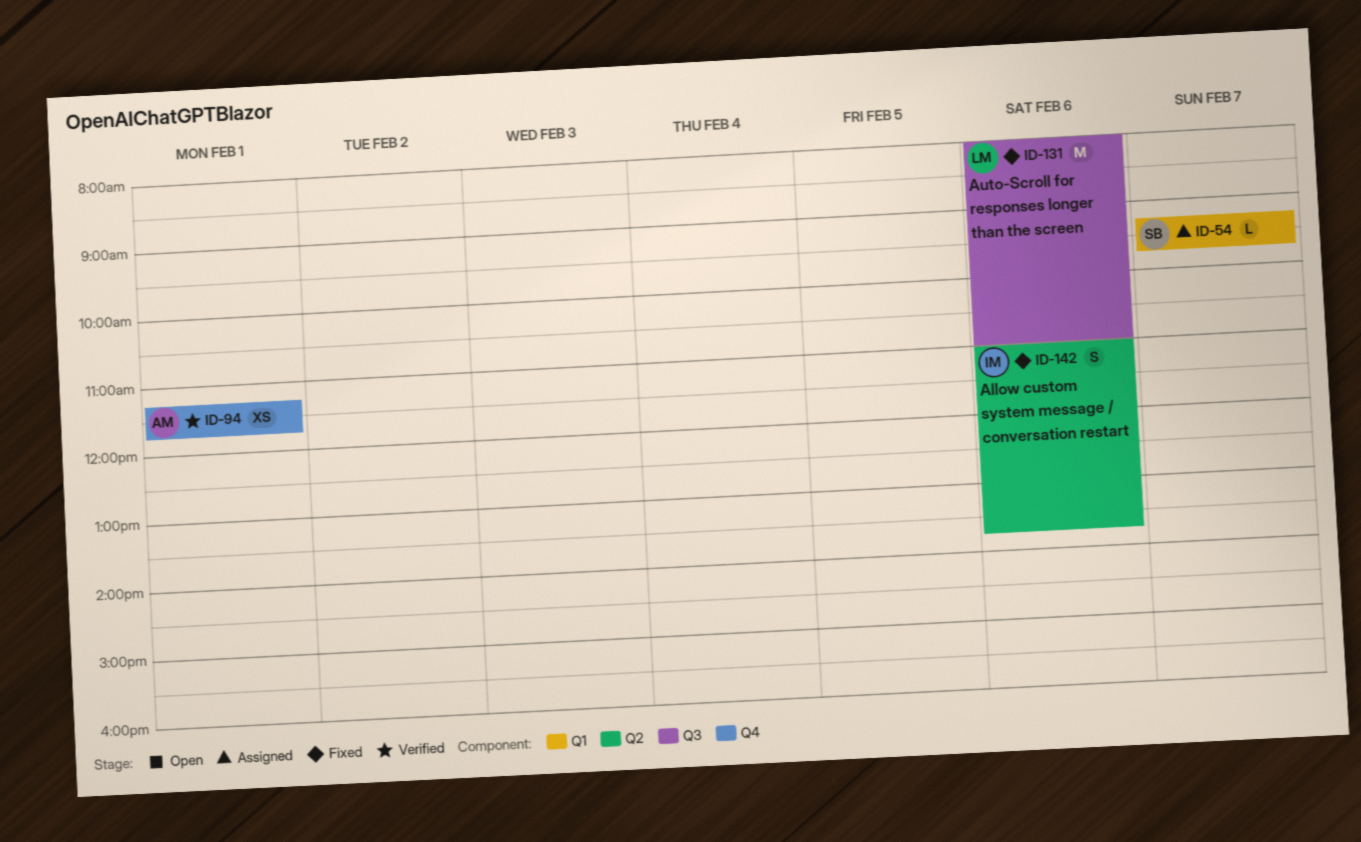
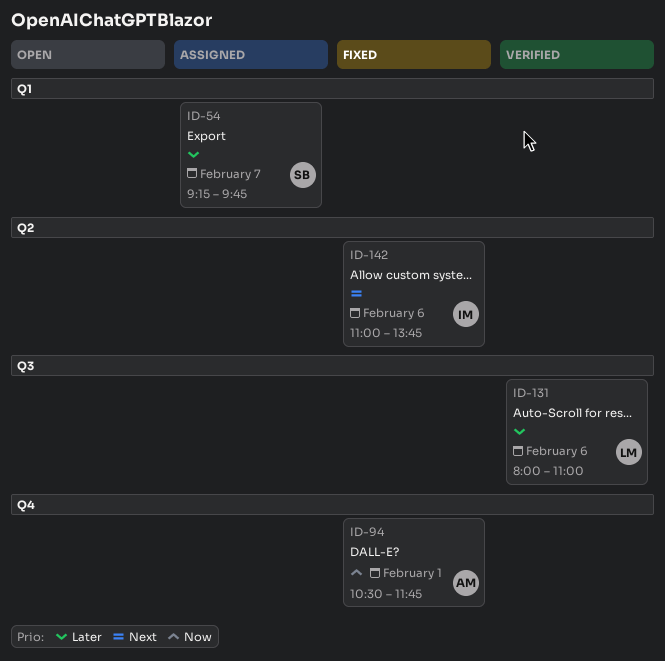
ID-94, status: Verified -> Fixed
ID-94, begins: 11:15 -> 10:30
ID-131, status: Fixed -> Verified

